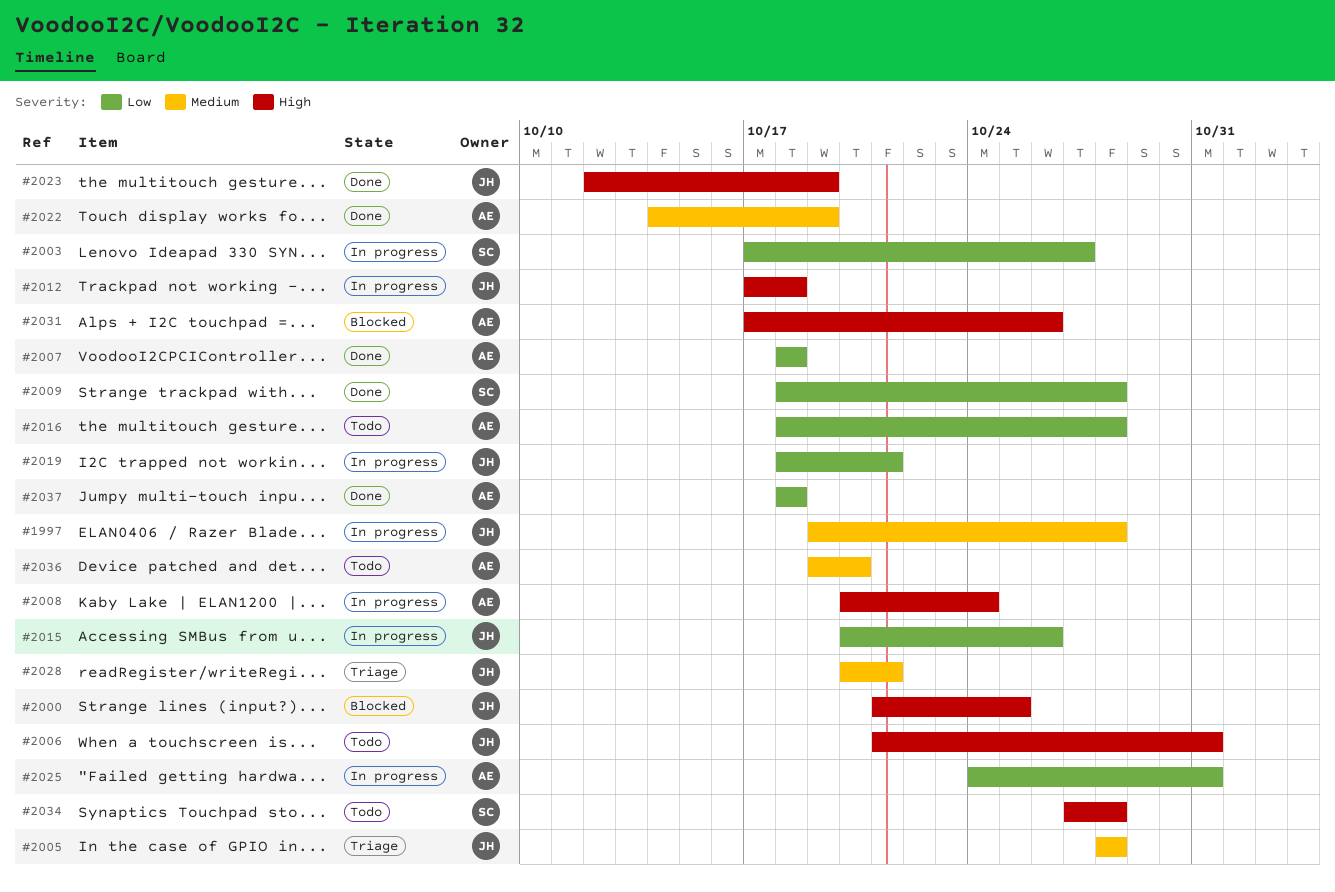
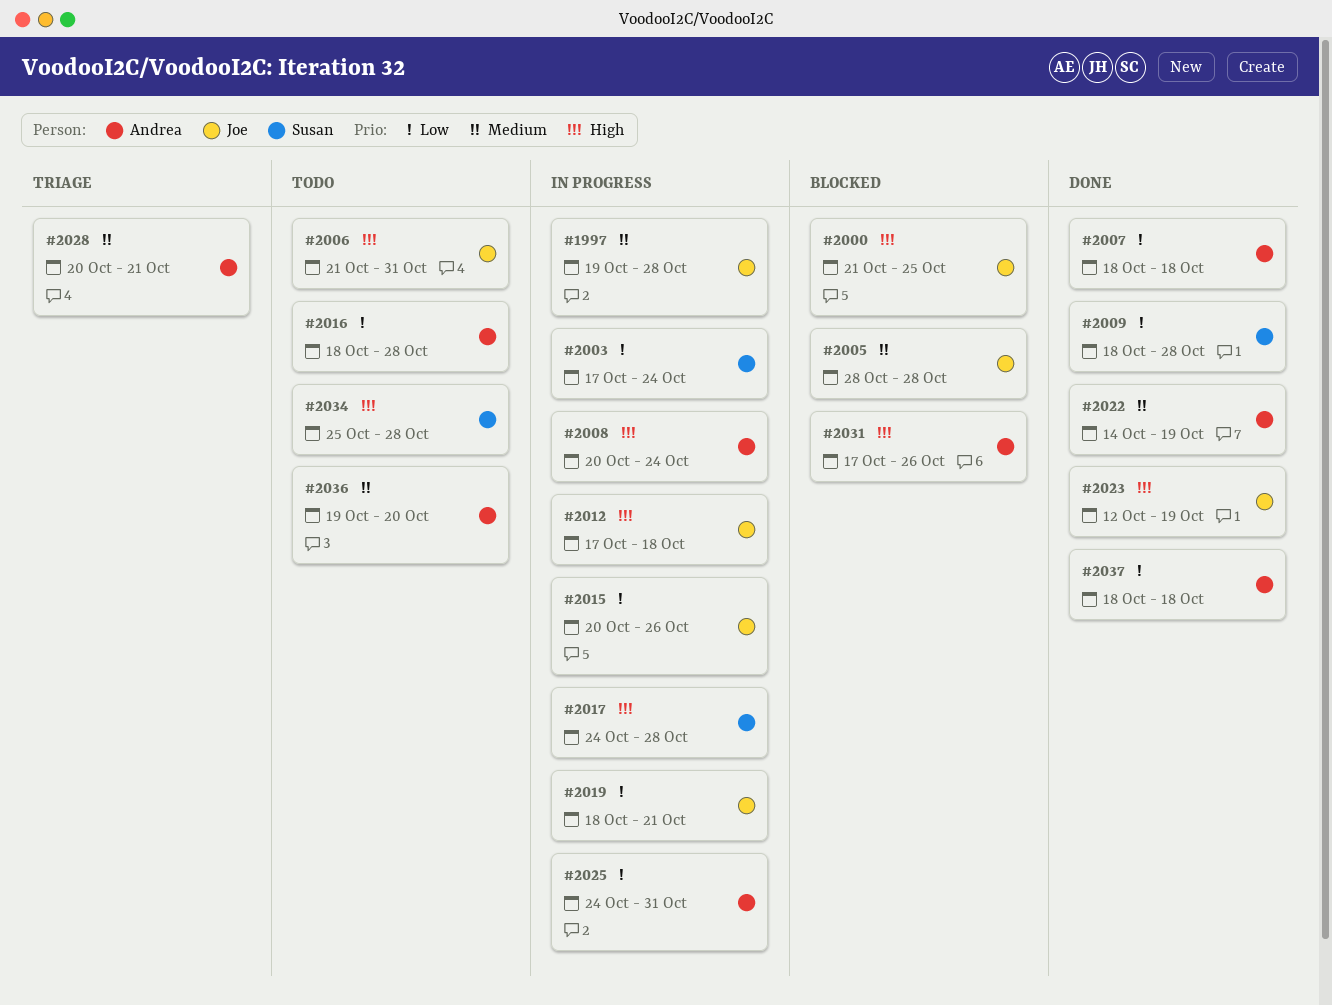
#2003, due: Oct 27 -> Oct 24
#2005, status: Triage -> Blocked
#2017: none -> present
#2028, owner: Joe -> Andrea
#2034, start: Oct 27 -> Oct 25

